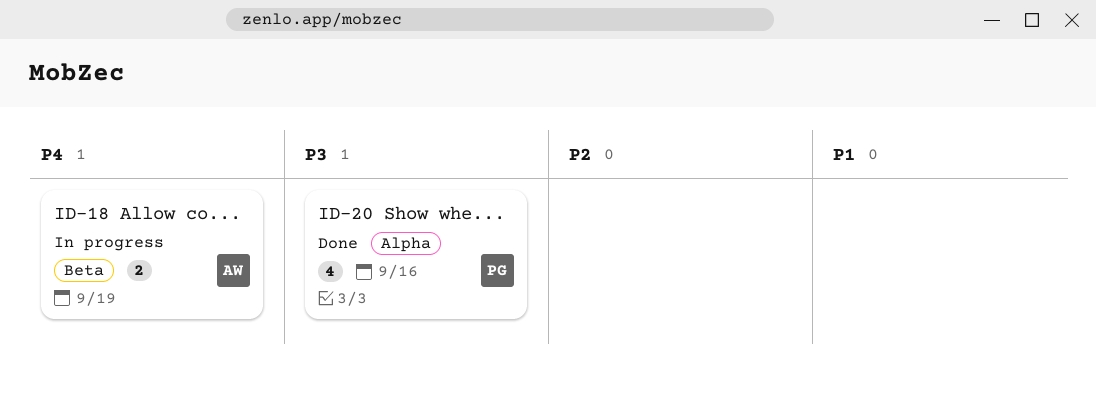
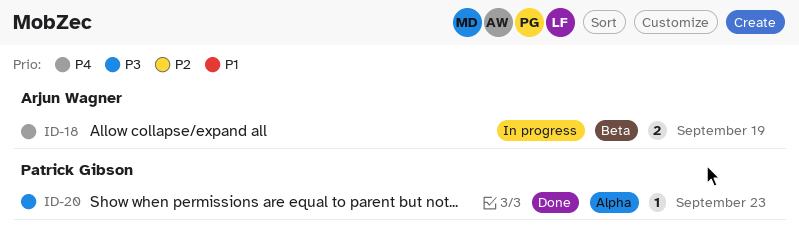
ID-20, estimate: 4 -> 1
ID-20, due: Sep 16 -> Sep 23

